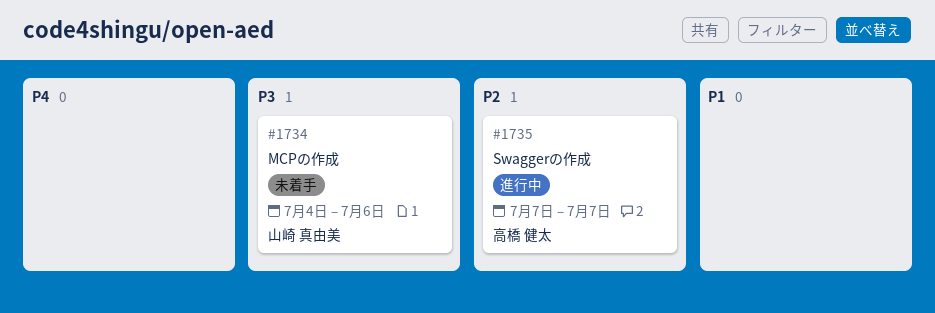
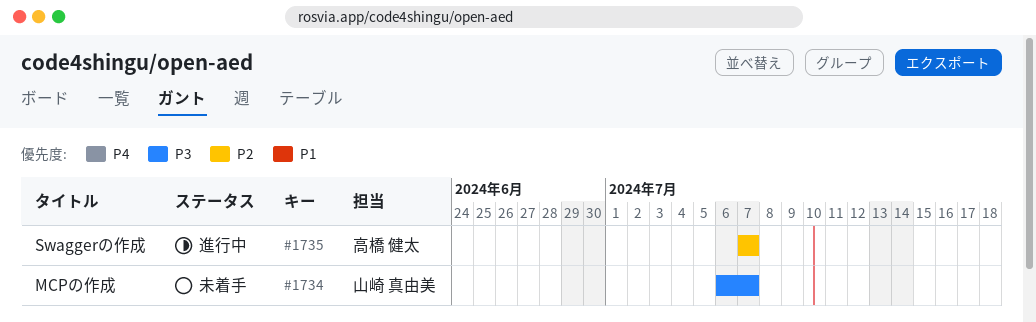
#1734, start: Jul 4 -> Jul 6
#1734, due: Jul 6 -> Jul 7

